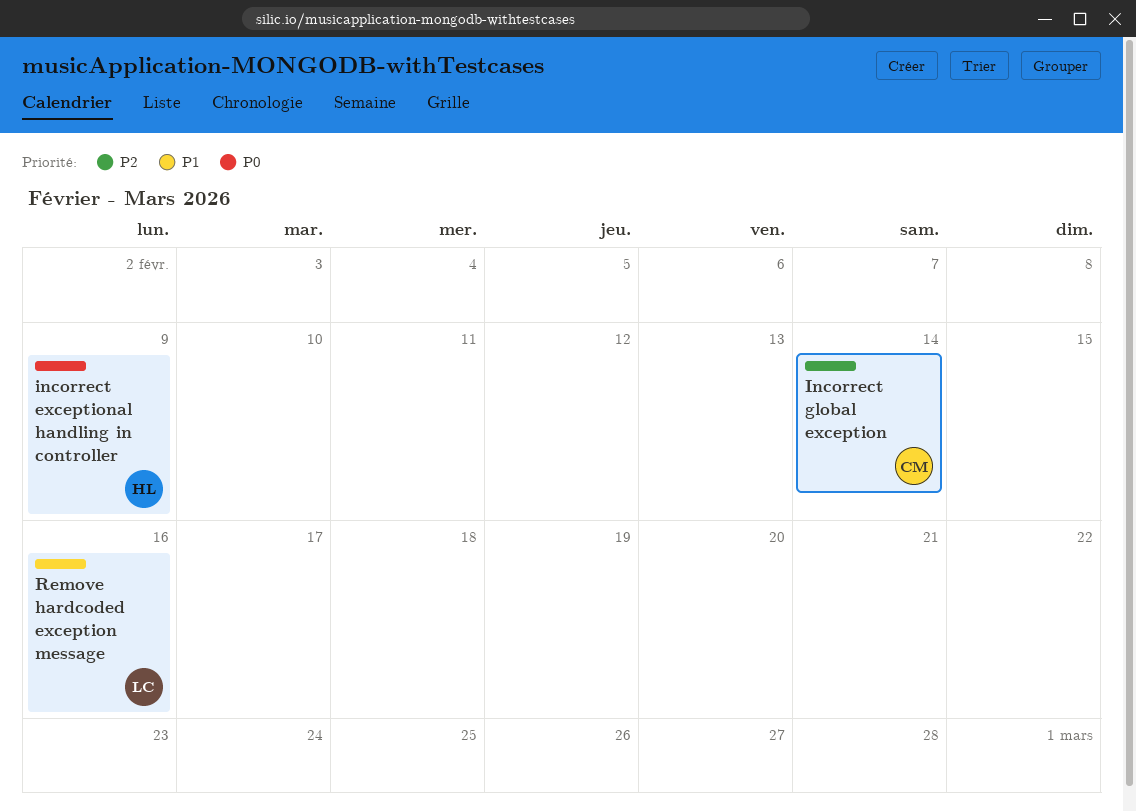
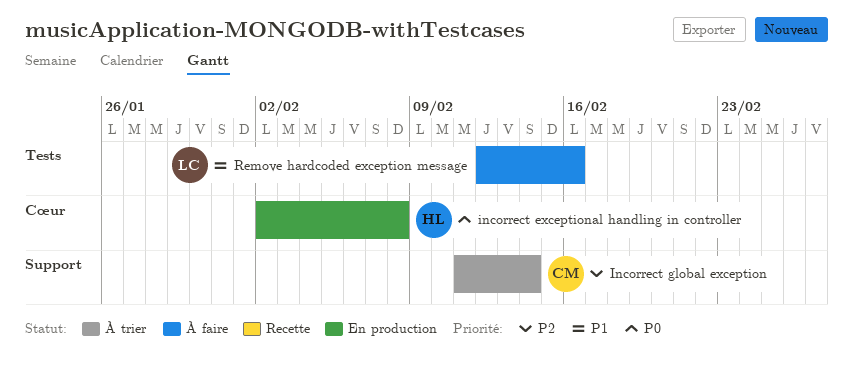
incorrect exceptional handling in controller, due: Feb 9 -> Feb 8

